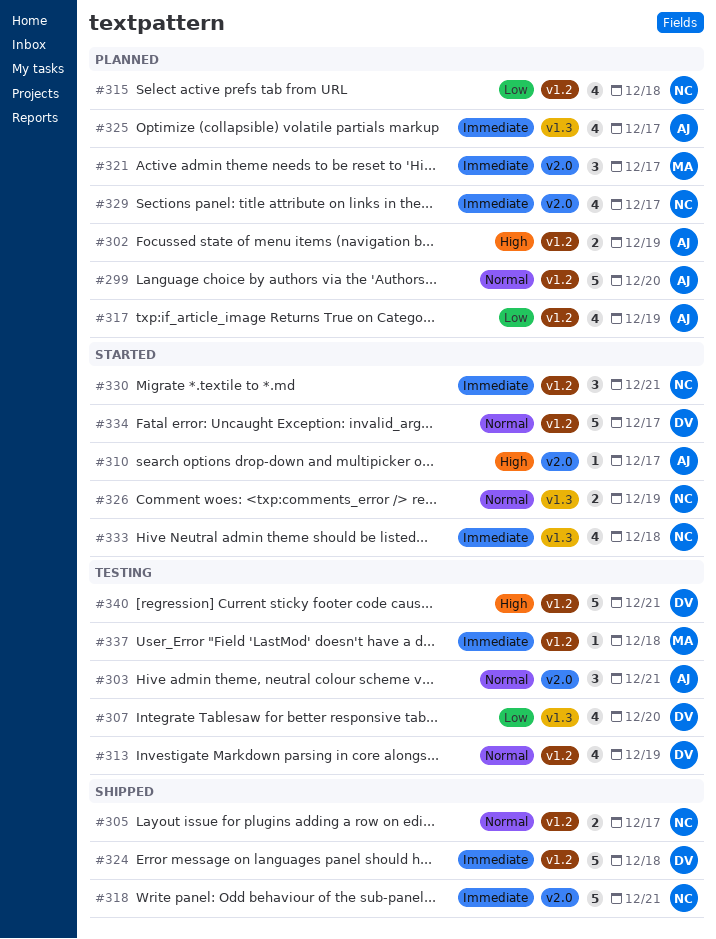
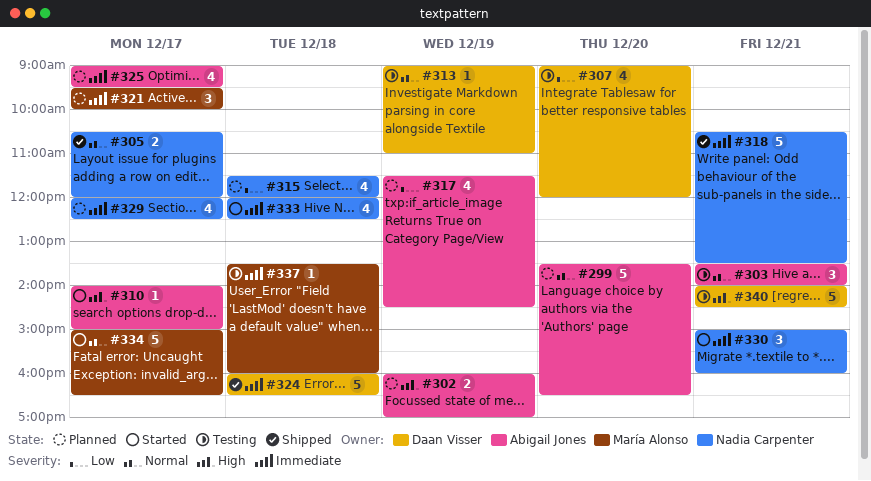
#313, estimate: 4 -> 1
#326: present -> none
#334, owner: Daan Visser -> María Alonso

